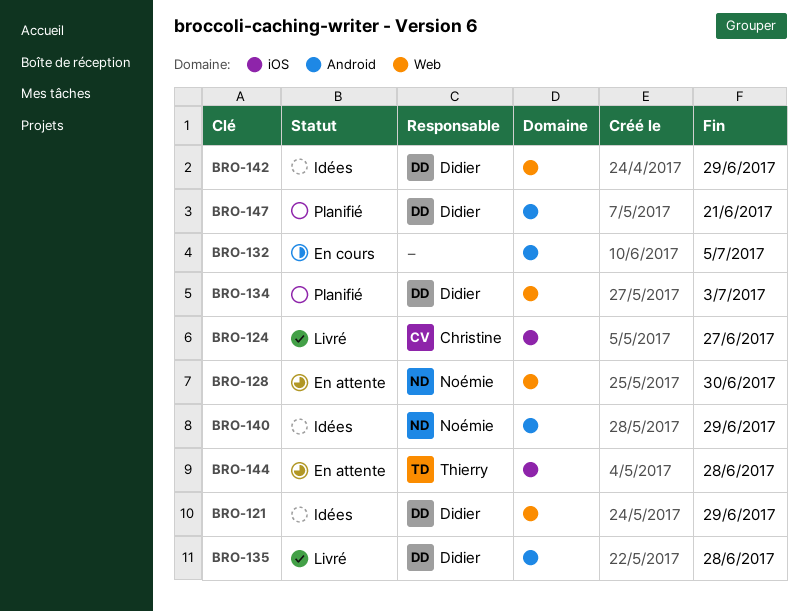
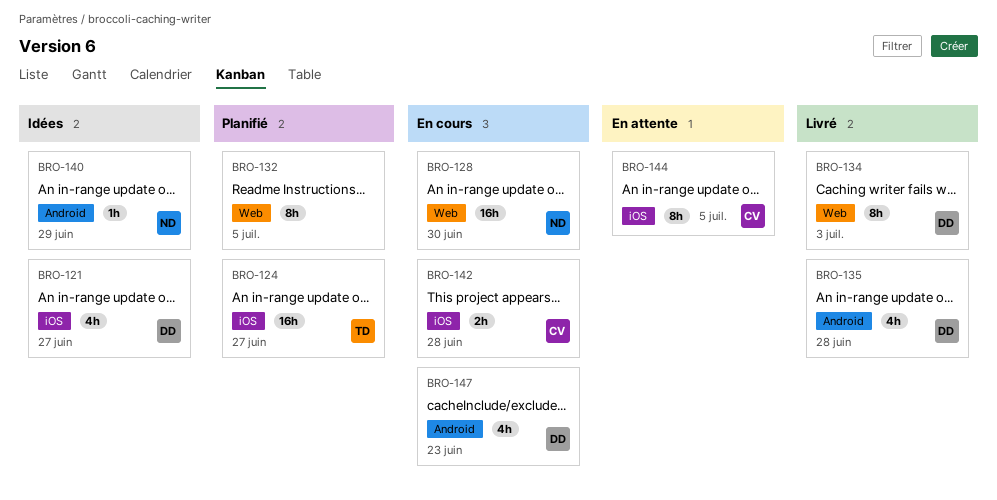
BRO-121, label: Web -> iOS
BRO-121, due: Jun 29 -> Jun 27
BRO-124, status: Livré -> Planifié
BRO-124, owner: Christine -> Thierry
BRO-128, status: En attente -> En cours
BRO-132, status: En cours -> Planifié
BRO-132, label: Android -> Web
BRO-134, status: Planifié -> Livré
BRO-142, status: Idées -> En cours
BRO-142, owner: Didier -> Christine
BRO-142, label: Web -> iOS
BRO-142, due: Jun 29 -> Jun 28
BRO-144, owner: Thierry -> Christine
BRO-144, due: Jun 28 -> Jul 5
BRO-147, status: Planifié -> En cours
BRO-147, due: Jun 21 -> Jun 23

